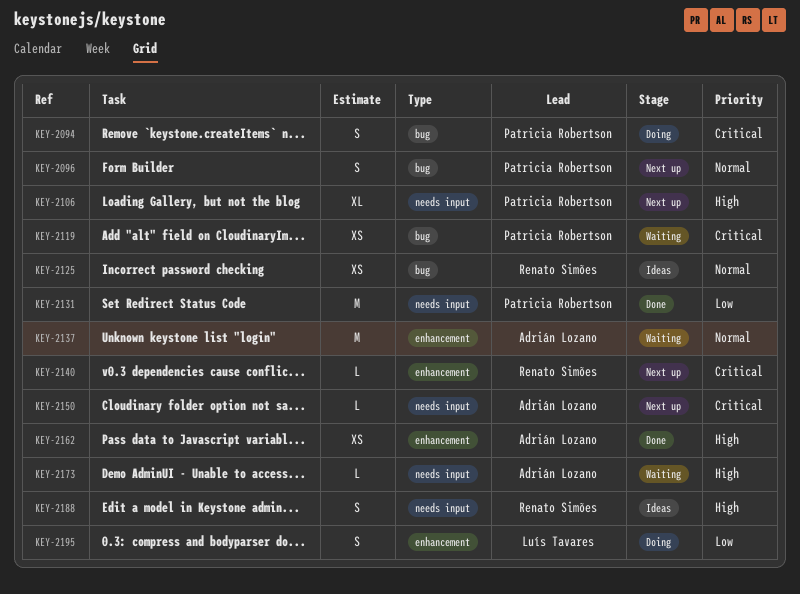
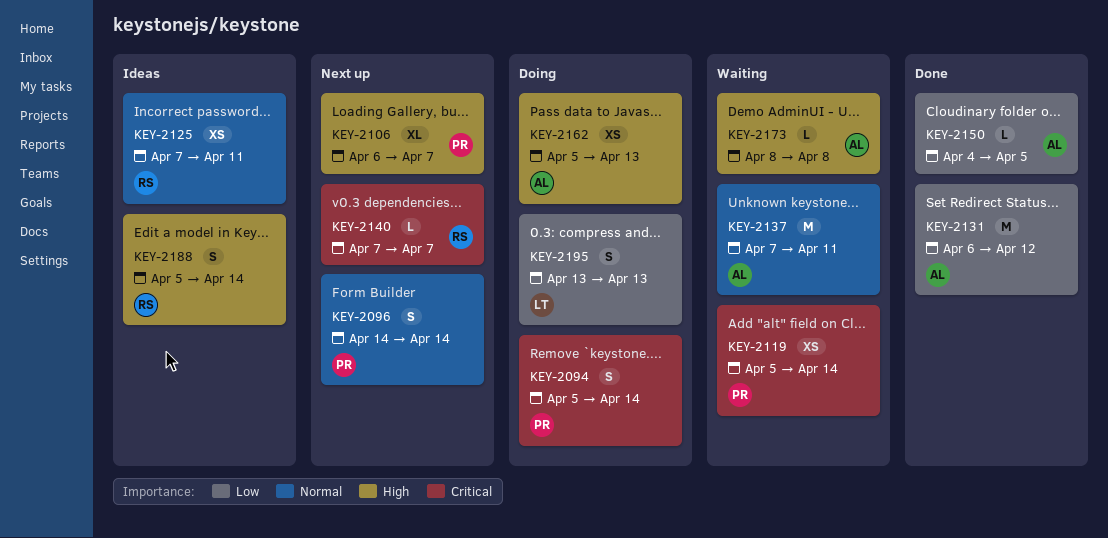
KEY-2131, owner: Patricia Robertson -> Adrián Lozano
KEY-2150, status: Next up -> Done
KEY-2150, priority: Critical -> Low
KEY-2162, status: Done -> Doing

